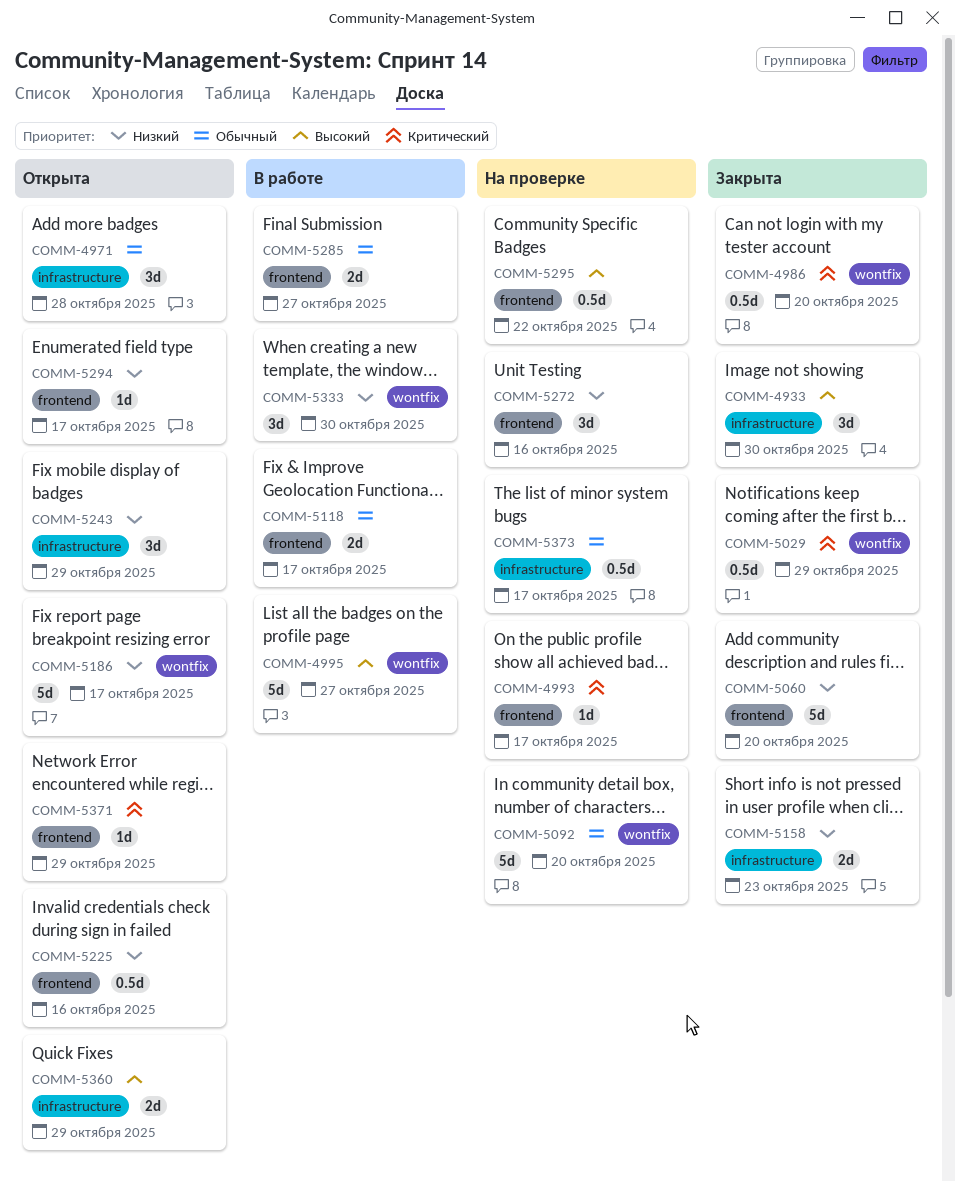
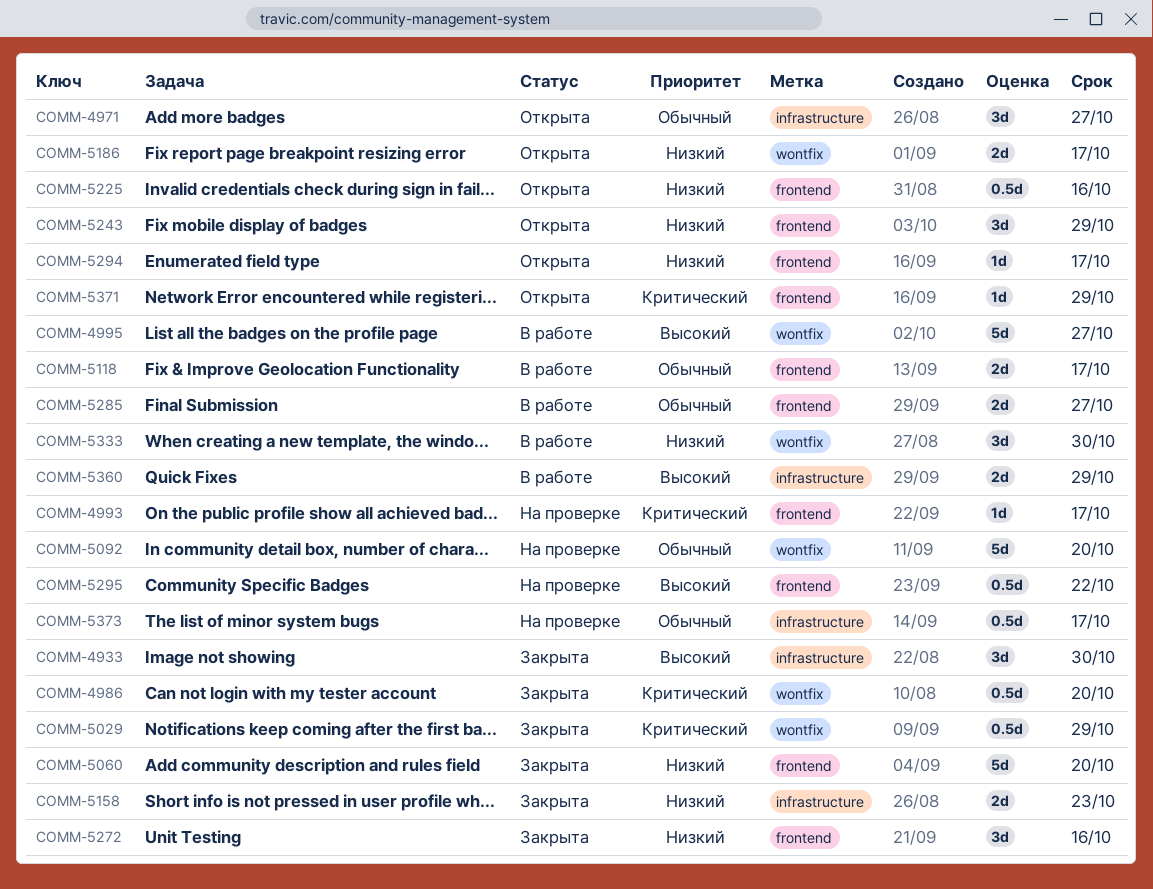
COMM-4971, due: Oct 28 -> Oct 27
COMM-5186, estimate: 5d -> 2d
COMM-5243, label: infrastructure -> frontend
COMM-5272, status: На проверке -> Закрыта
COMM-5360, status: Открыта -> В работе

